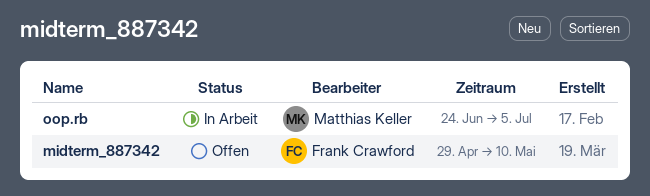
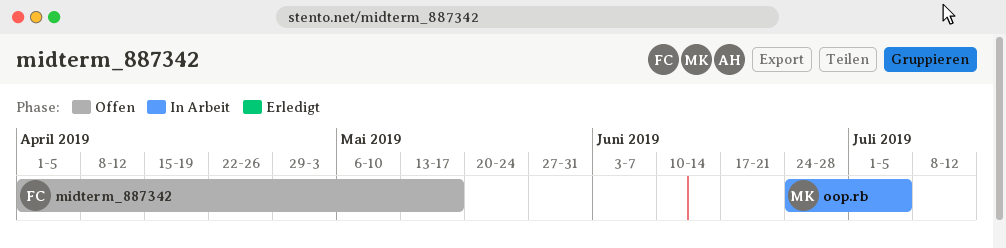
midterm_887342, start: Apr 29 -> Apr 1
midterm_887342, due: May 10 -> May 17

